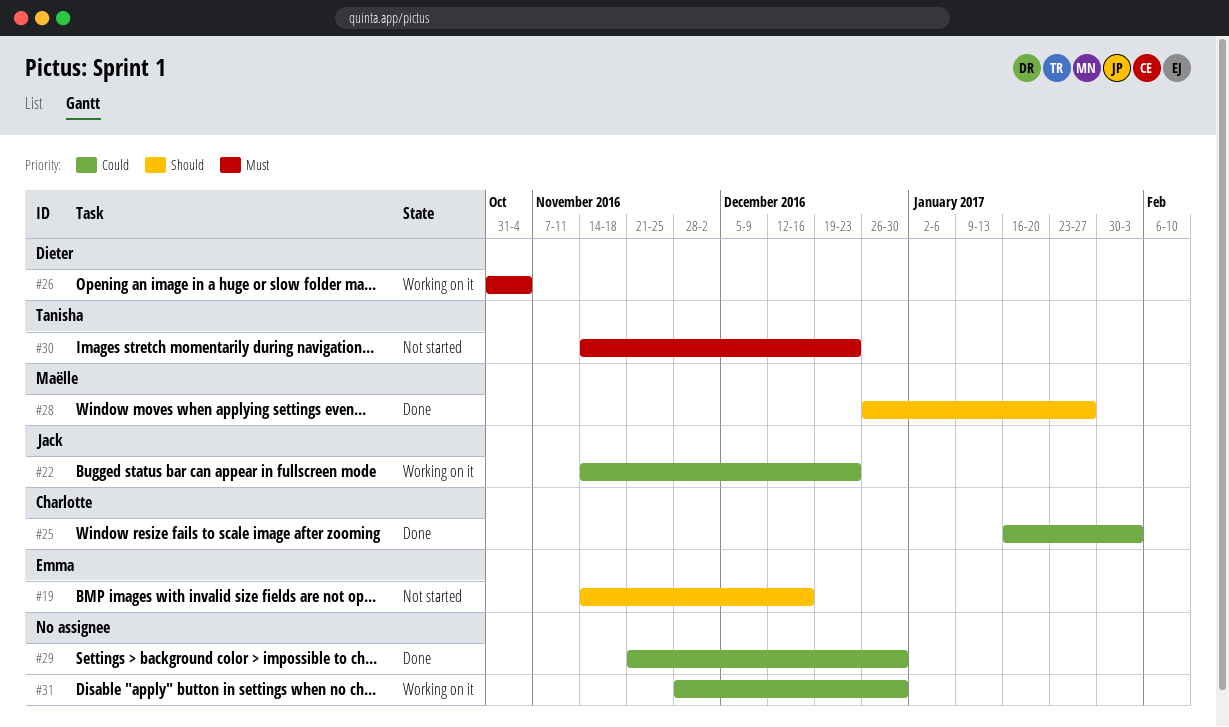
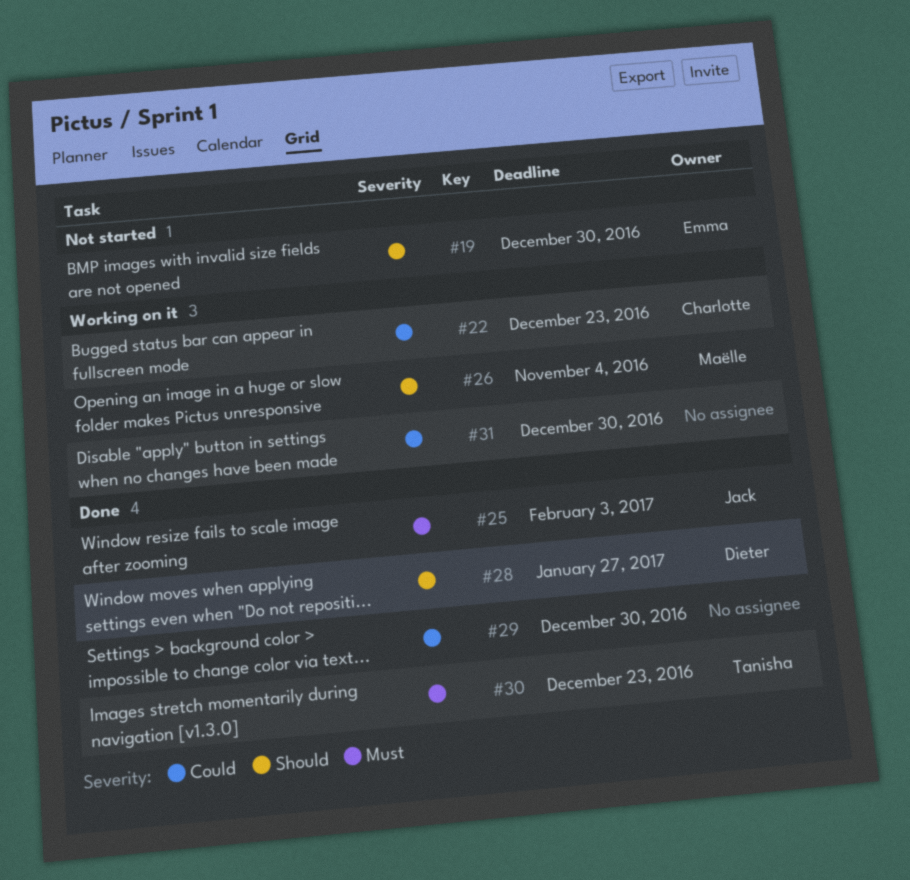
#19, due: Dec 16 -> Dec 30
#22, owner: Jack -> Charlotte
#25, owner: Charlotte -> Jack
#25, priority: Could -> Must
#26, owner: Dieter -> Maëlle
#26, priority: Must -> Should
#28, owner: Maëlle -> Dieter
#30, status: Not started -> Done

